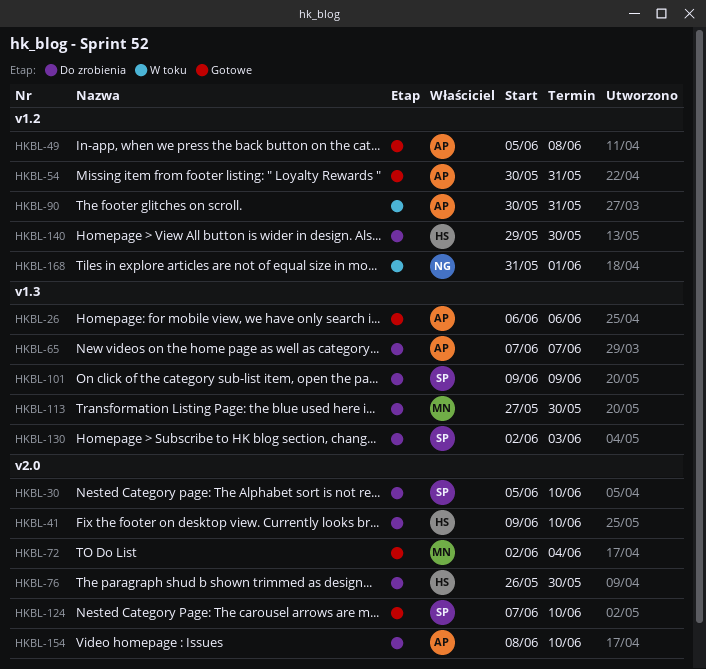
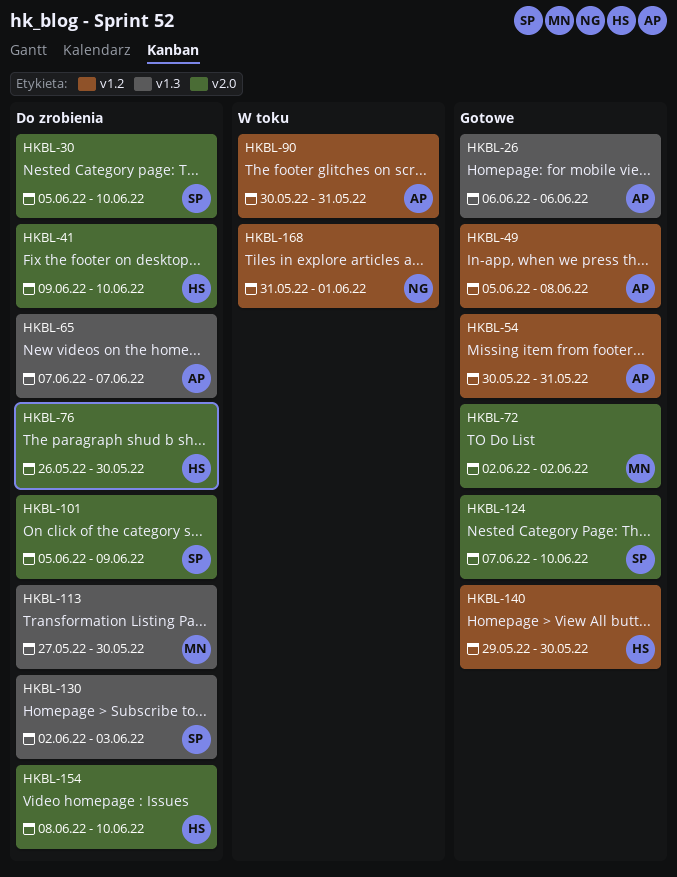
HKBL-72, due: Jun 4 -> Jun 2
HKBL-101, label: v1.3 -> v2.0
HKBL-101, start: Jun 9 -> Jun 5
HKBL-140, status: Do zrobienia -> Gotowe
HKBL-154, owner: AP -> HS

